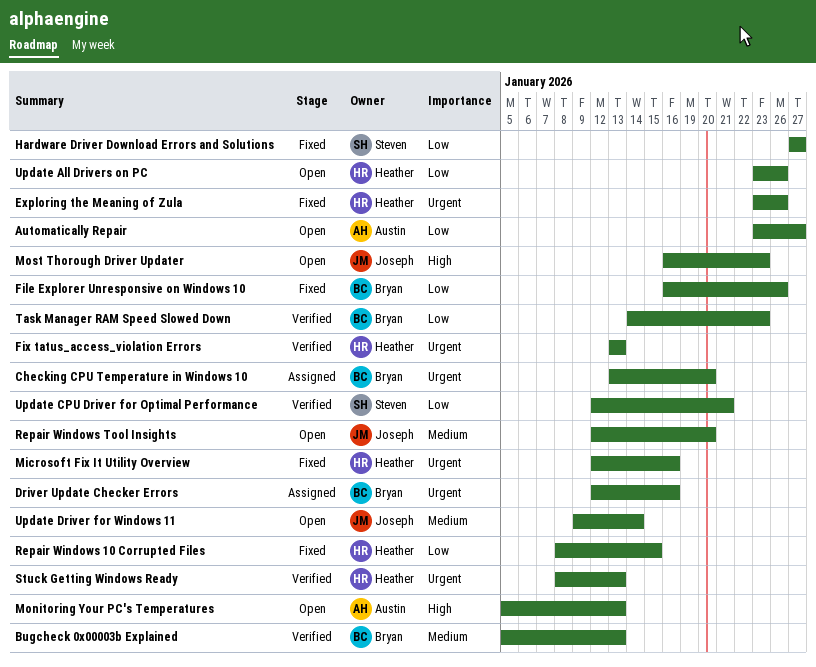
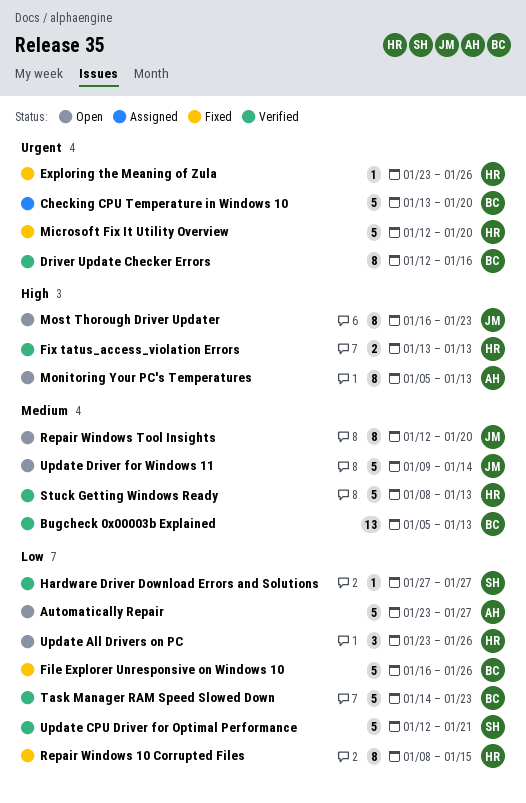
Driver Update Checker Errors, status: Assigned -> Verified
Fix tatus_access_violation Errors, priority: Urgent -> High
Hardware Driver Download Errors and Solutions, status: Fixed -> Verified
Microsoft Fix It Utility Overview, due: Jan 16 -> Jan 20
Stuck Getting Windows Ready, priority: Urgent -> Medium

